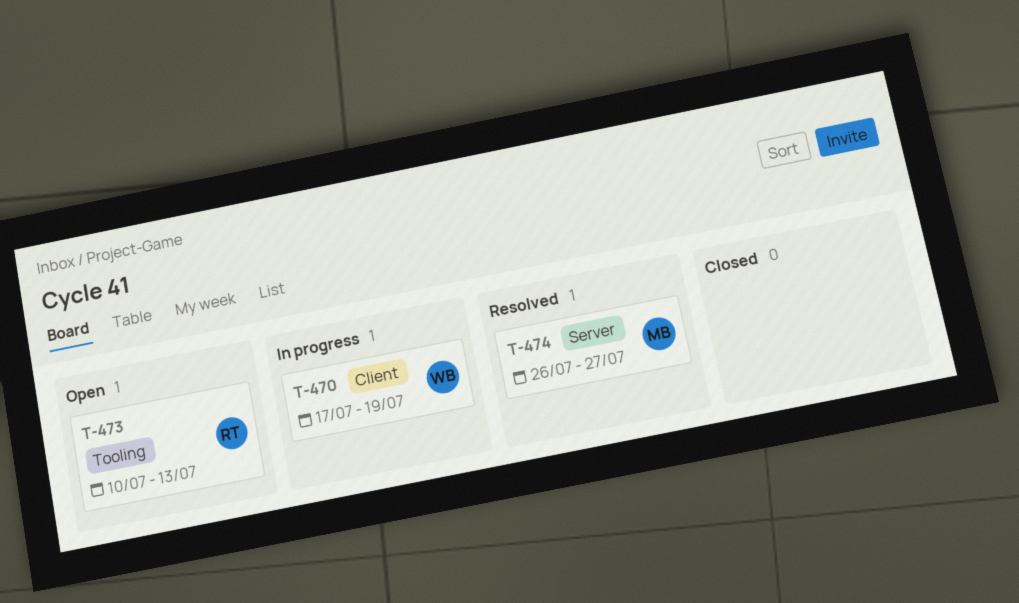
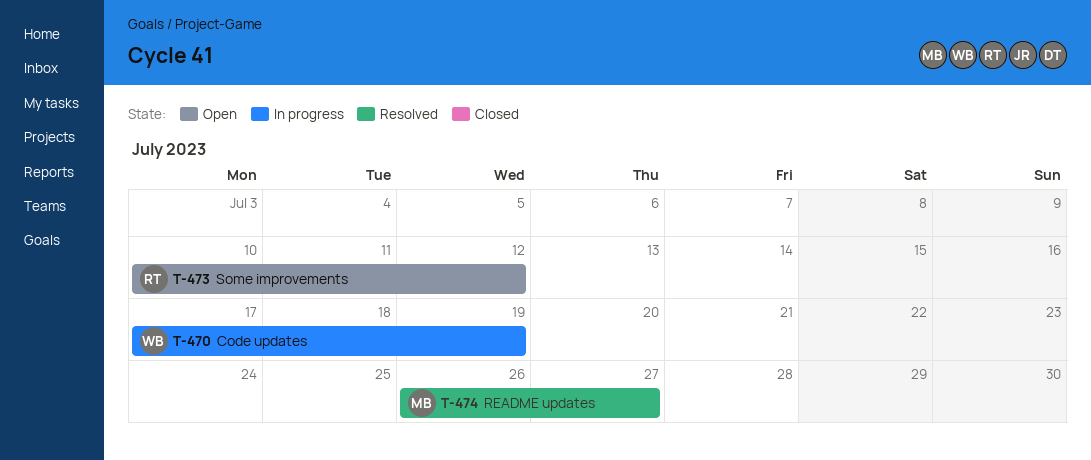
T-473, due: Jul 13 -> Jul 12

